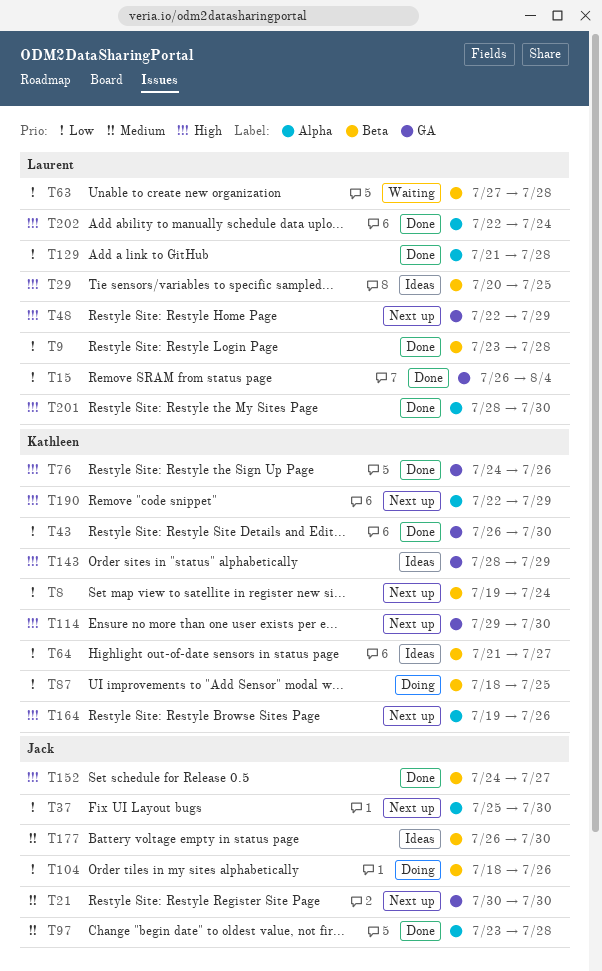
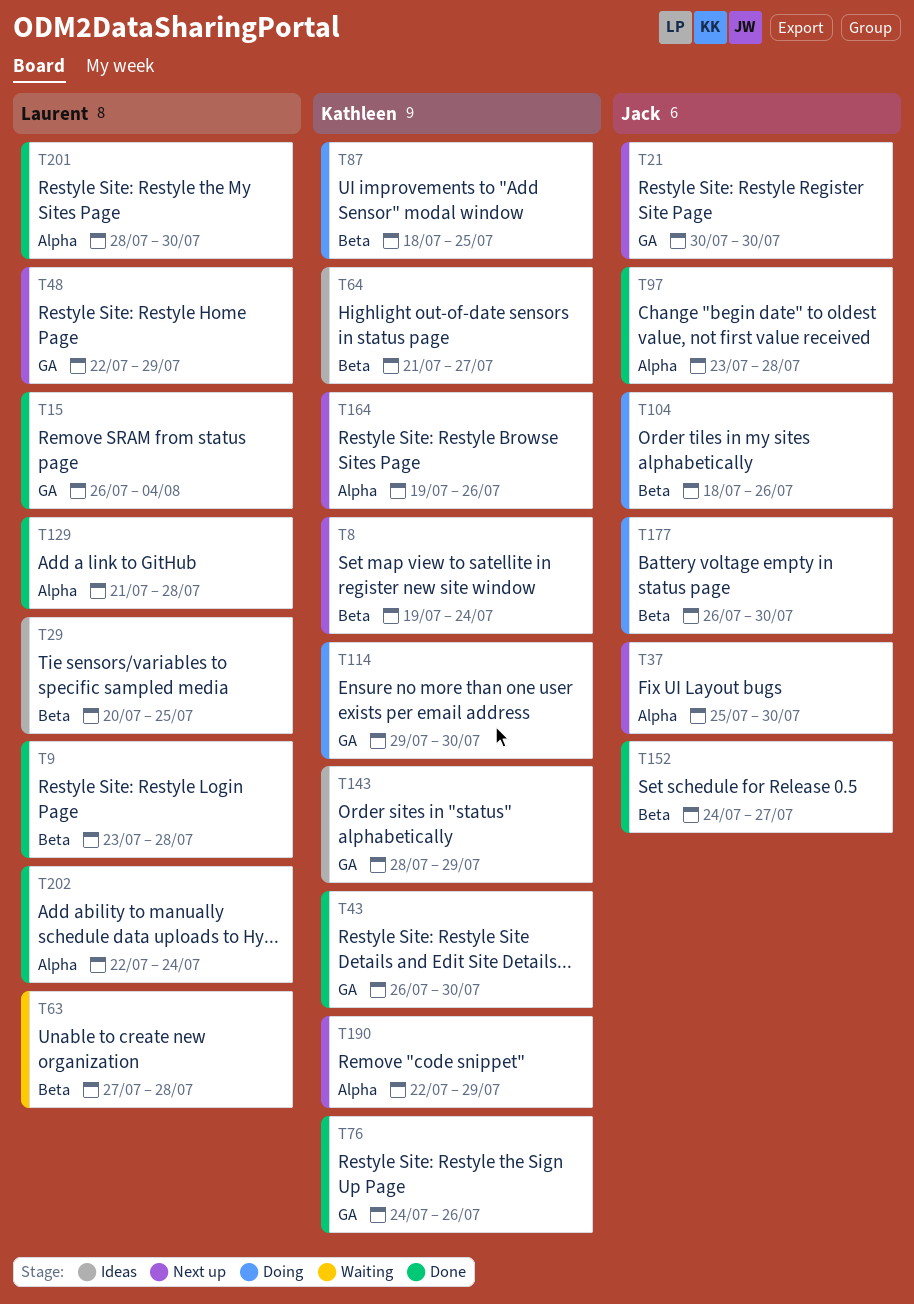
T114, status: Next up -> Doing
T177, status: Ideas -> Doing

